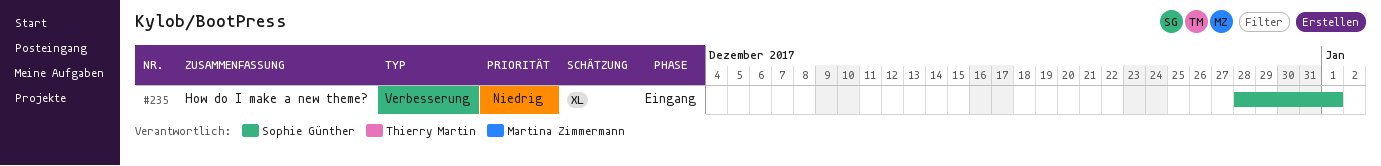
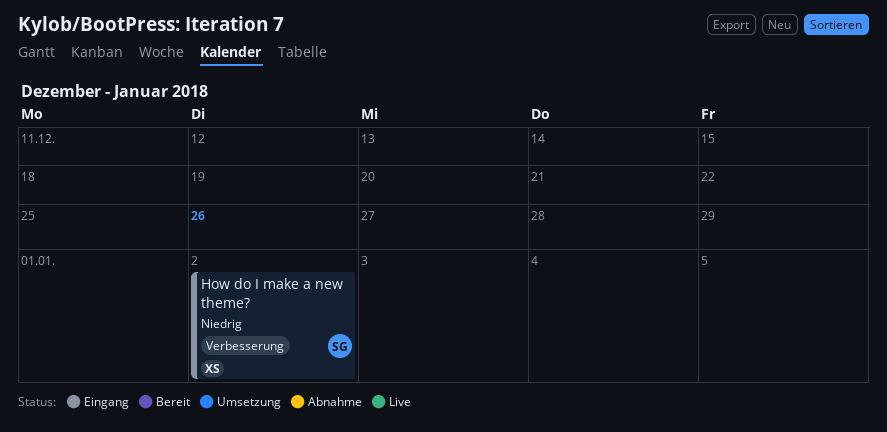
How do I make a new theme?, estimate: XL -> XS
How do I make a new theme?, due: Jan 1 -> Jan 2

